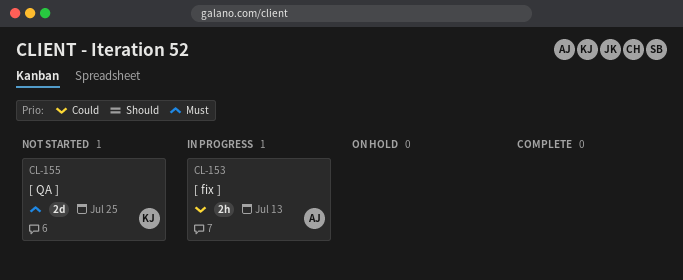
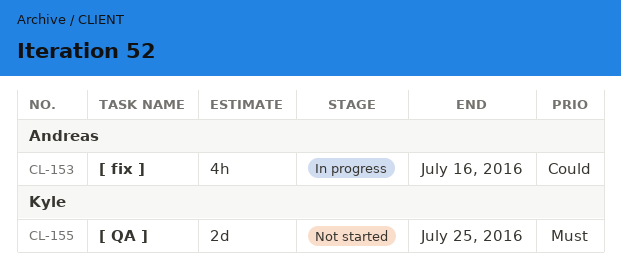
CL-153, estimate: 2h -> 4h
CL-153, due: Jul 13 -> Jul 16

